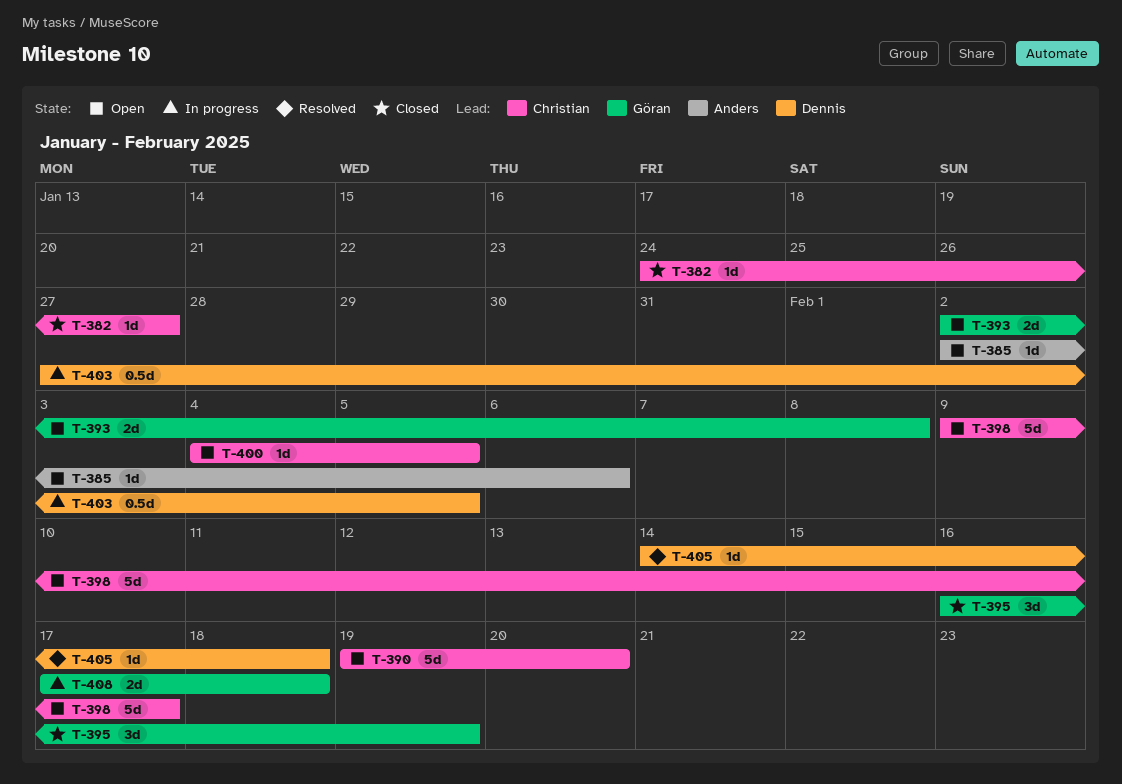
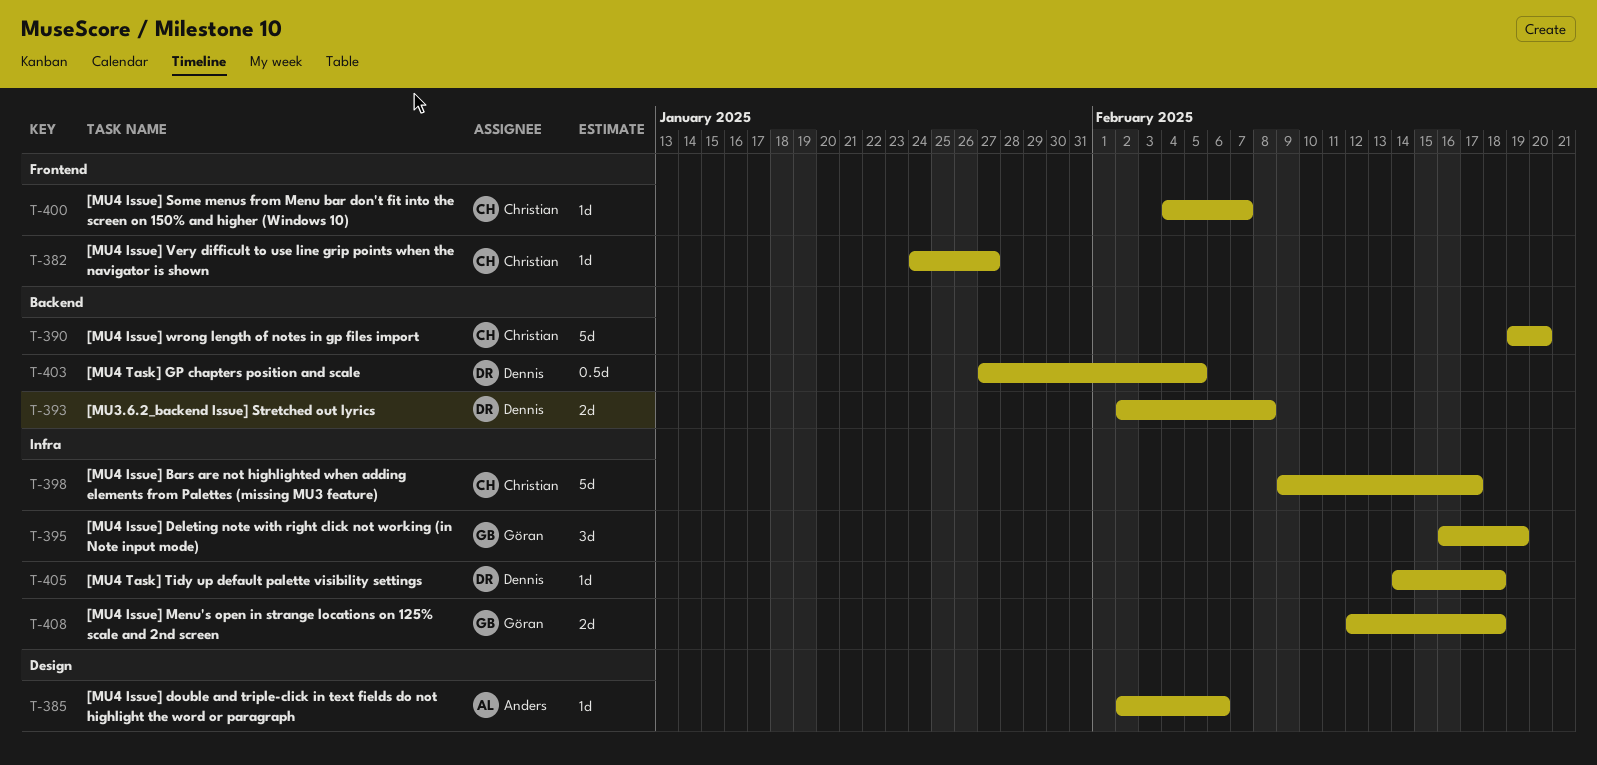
T-393, owner: Göran -> Dennis
T-400, due: Feb 5 -> Feb 7
T-408, start: Feb 17 -> Feb 12

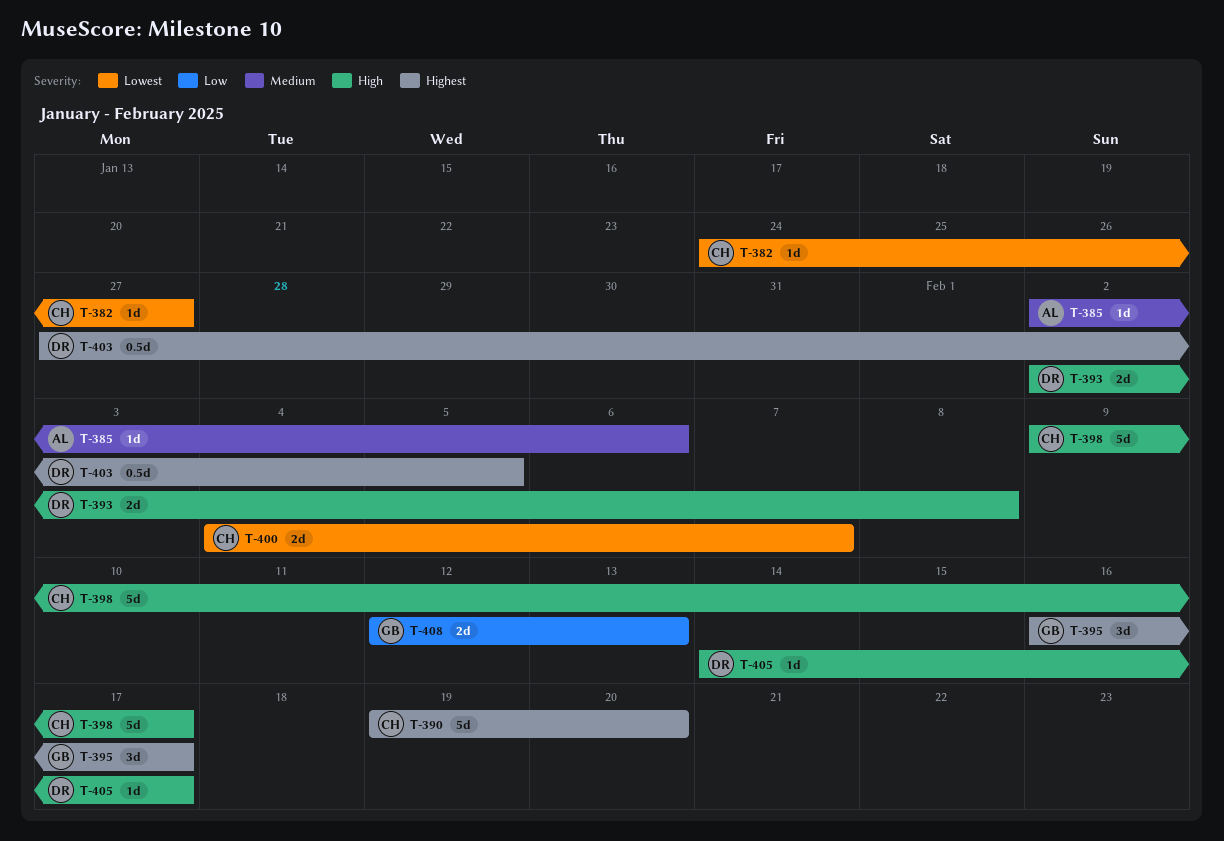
T-395, due: Feb 19 -> Feb 17
T-400, estimate: 1d -> 2d
T-405, due: Feb 18 -> Feb 17
T-408, due: Feb 18 -> Feb 13

